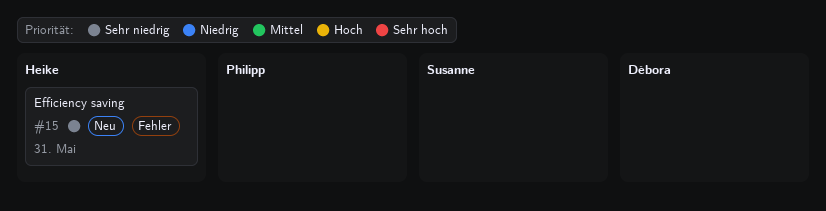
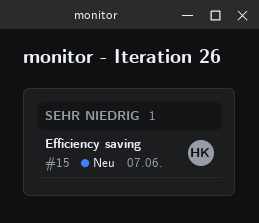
#15, due: May 31 -> Jun 7

